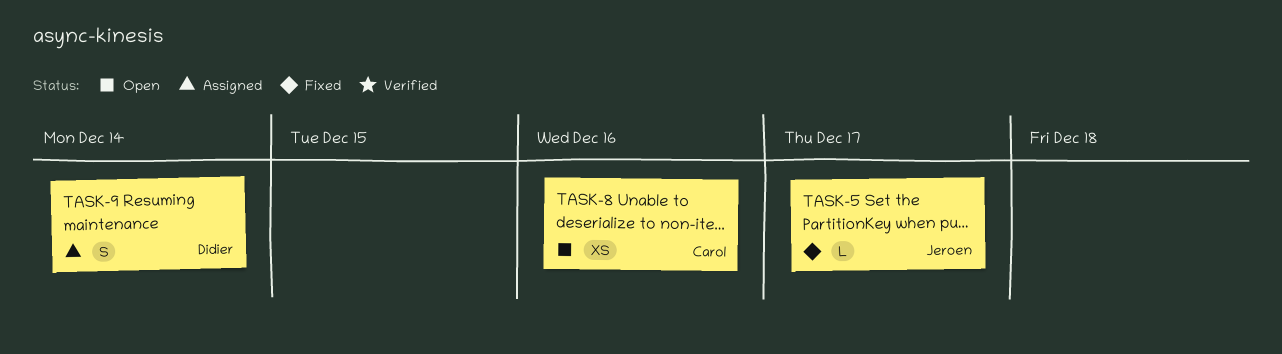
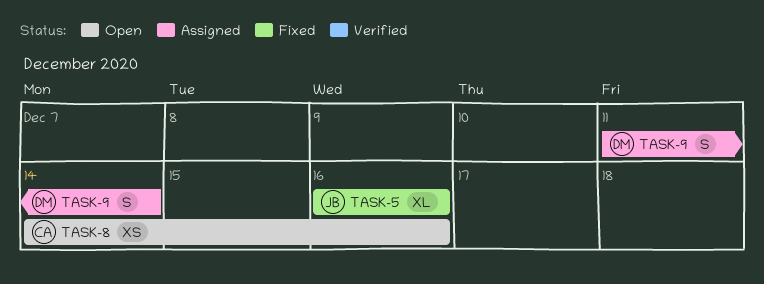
TASK-5, estimate: L -> XL
TASK-5, due: Dec 17 -> Dec 16

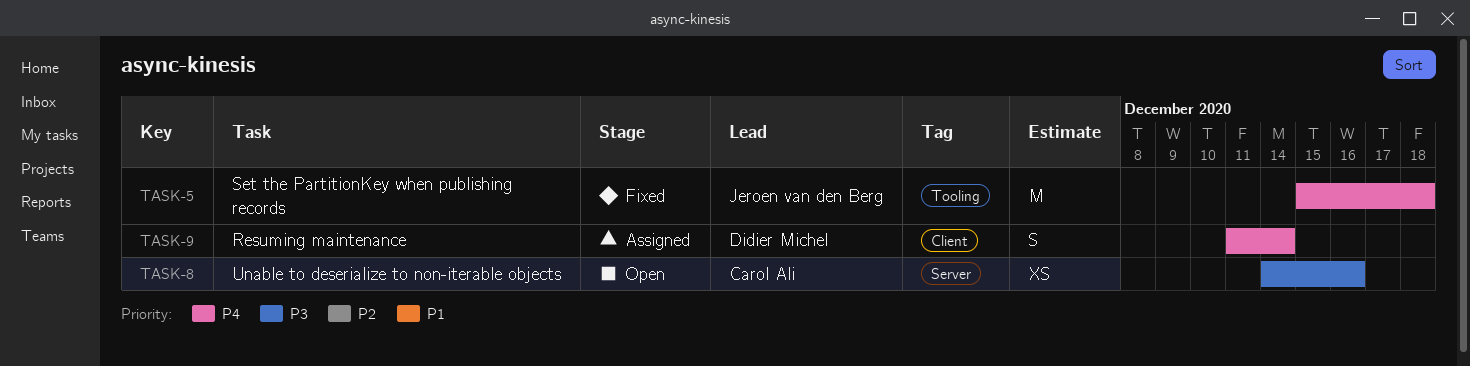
TASK-5, estimate: XL -> M
TASK-5, start: Dec 16 -> Dec 15
TASK-5, due: Dec 16 -> Dec 18

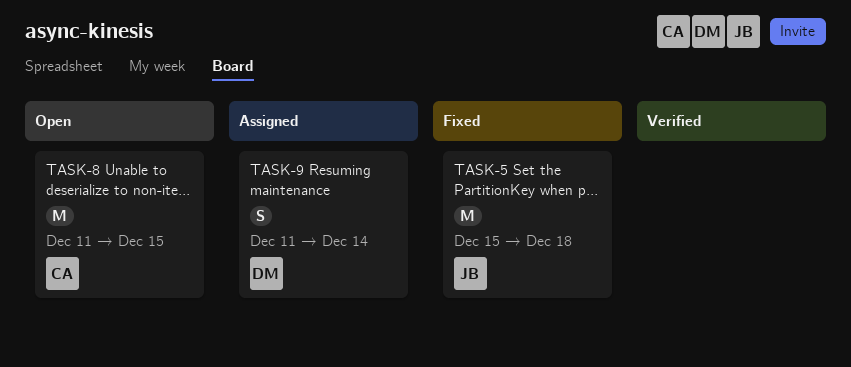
TASK-8, estimate: XS -> M
TASK-8, start: Dec 14 -> Dec 11
TASK-8, due: Dec 16 -> Dec 15

